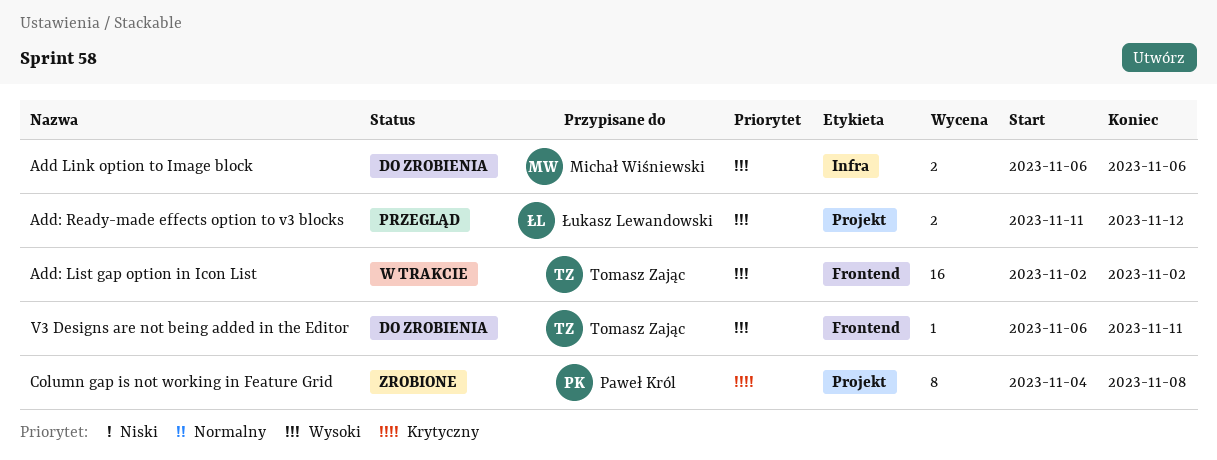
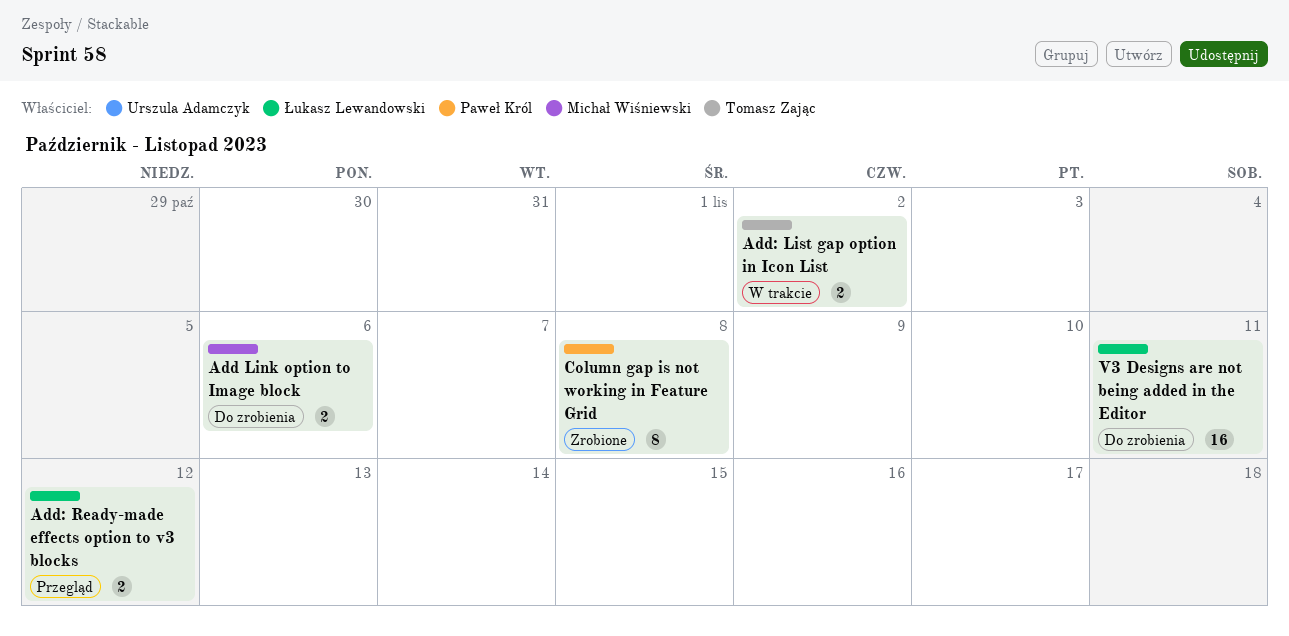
Add: List gap option in Icon List, estimate: 16 -> 2
V3 Designs are not being added in the Editor, owner: Tomasz Zając -> Łukasz Lewandowski
V3 Designs are not being added in the Editor, estimate: 1 -> 16

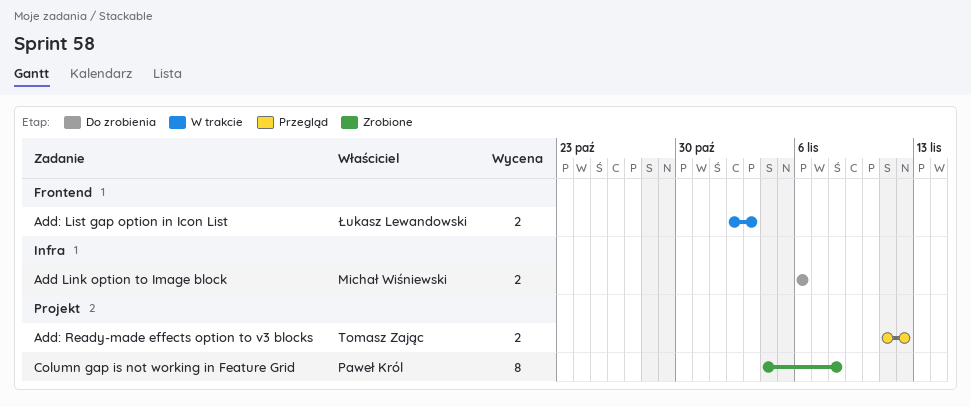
Add: List gap option in Icon List, owner: Tomasz Zając -> Łukasz Lewandowski
Add: List gap option in Icon List, due: Nov 2 -> Nov 3
Add: Ready-made effects option to v3 blocks, owner: Łukasz Lewandowski -> Tomasz Zając
V3 Designs are not being added in the Editor: present -> none

